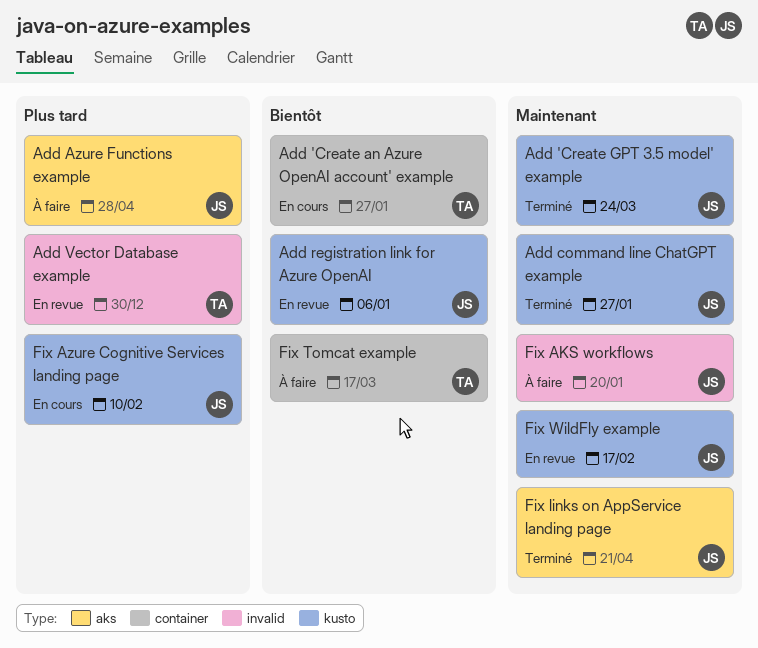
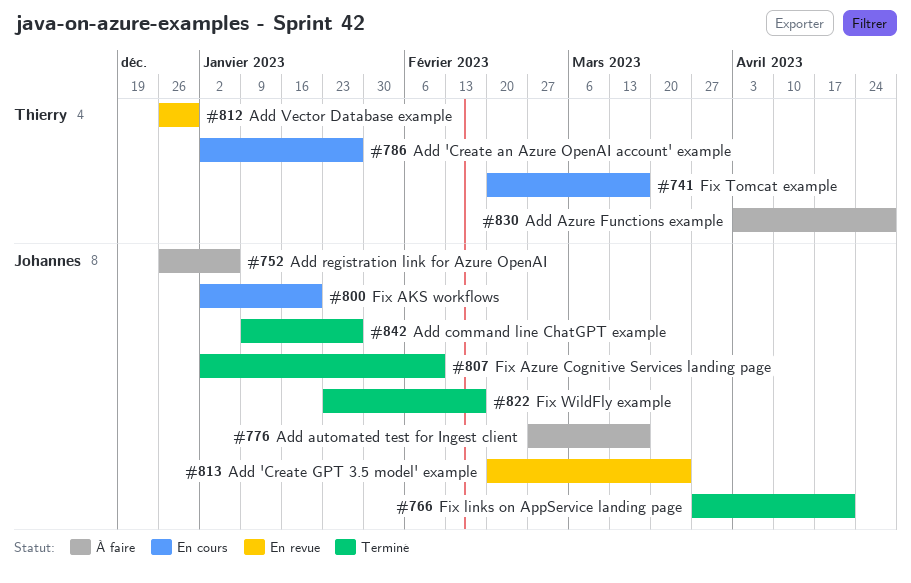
Add 'Create GPT 3.5 model' example, status: Terminé -> En revue
Add automated test for Ingest client: none -> present
Add Azure Functions example, owner: Johannes -> Thierry
Add registration link for Azure OpenAI, status: En revue -> À faire
Fix AKS workflows, status: À faire -> En cours
Fix Azure Cognitive Services landing page, status: En cours -> Terminé
Fix Tomcat example, status: À faire -> En cours
Fix WildFly example, status: En revue -> Terminé

